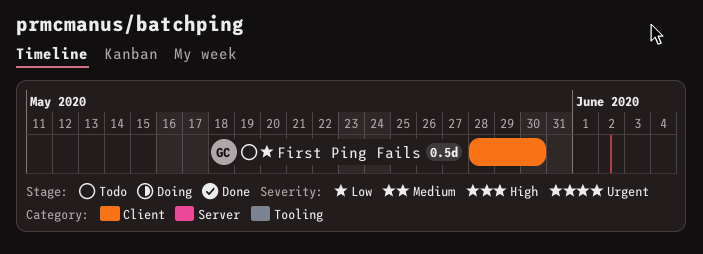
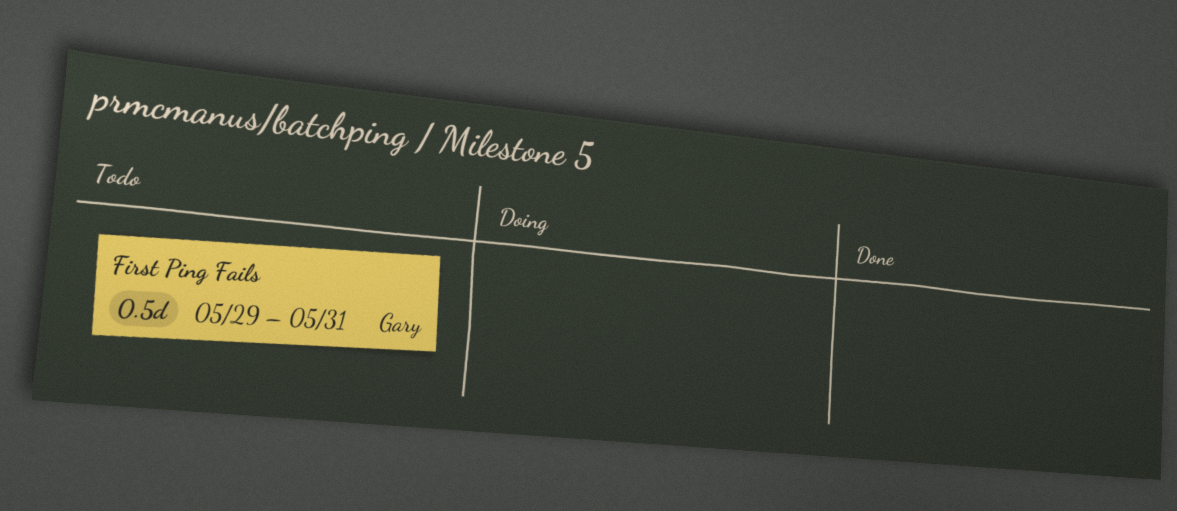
First Ping Fails, start: May 28 -> May 29
First Ping Fails, due: May 30 -> May 31

